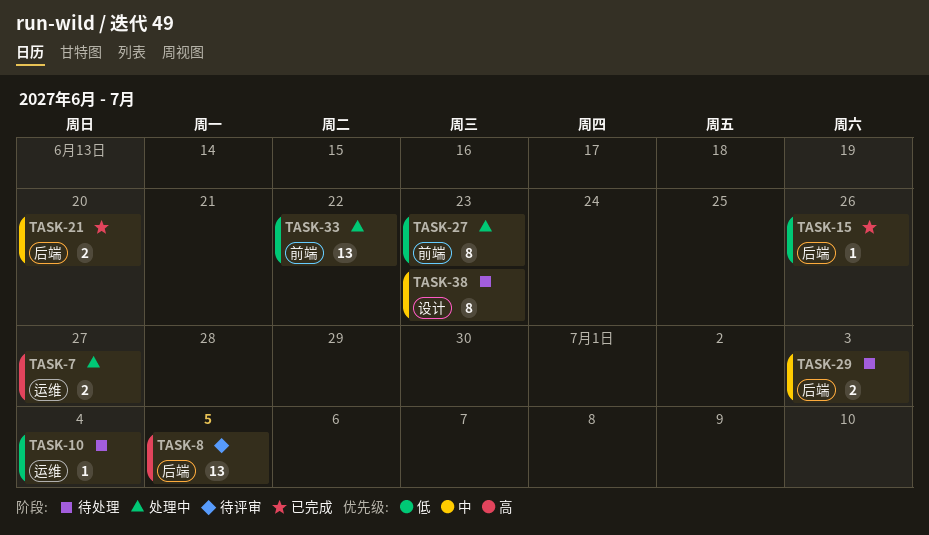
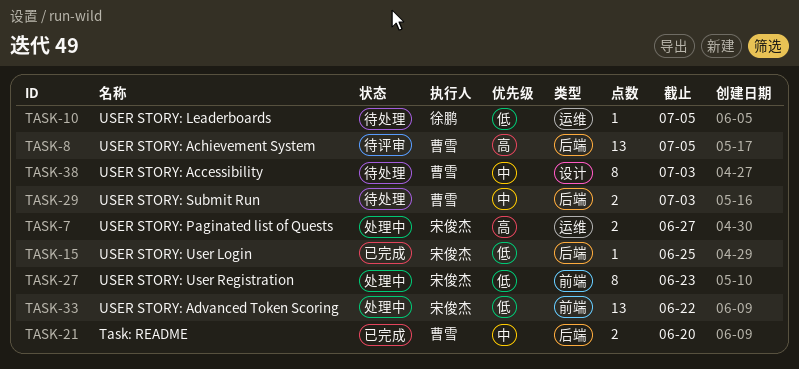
TASK-10, due: Jul 4 -> Jul 5
TASK-15, due: Jun 26 -> Jun 25
TASK-38, due: Jun 23 -> Jul 3

